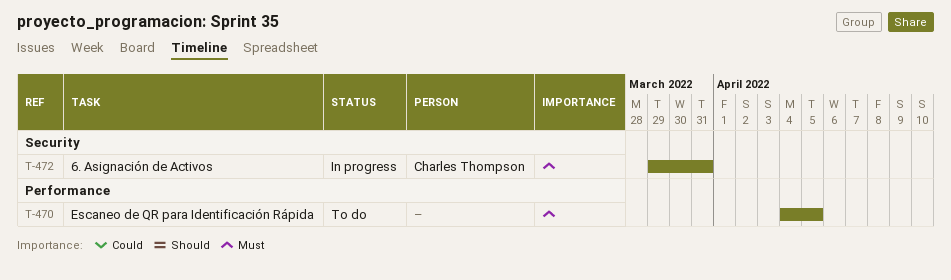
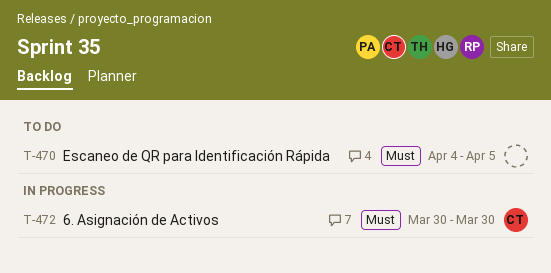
T-472, start: Mar 29 -> Mar 30
T-472, due: Mar 31 -> Mar 30

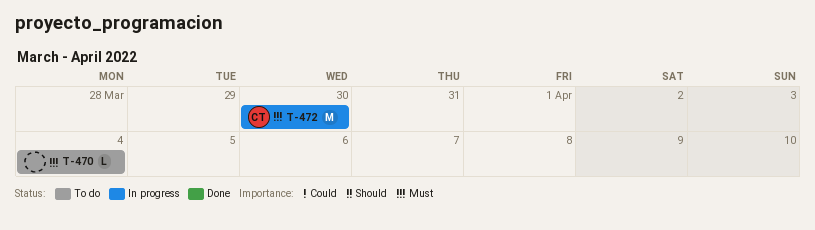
T-470, due: Apr 5 -> Apr 4

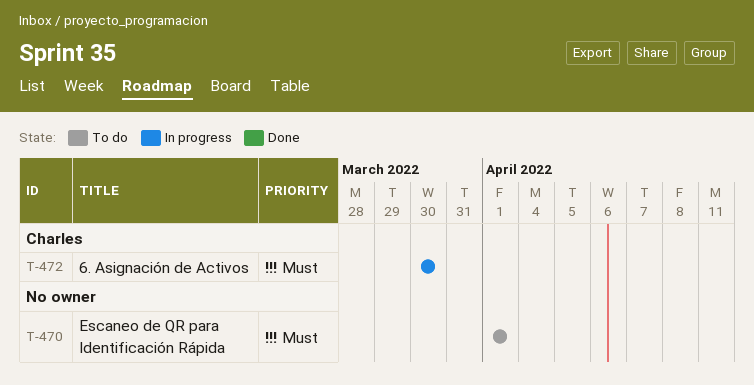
T-470, start: Apr 4 -> Apr 1
T-470, due: Apr 4 -> Apr 1

